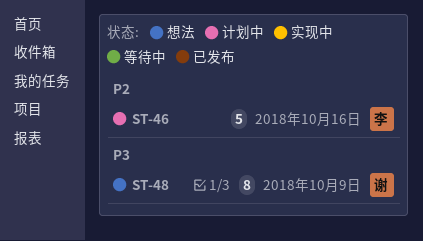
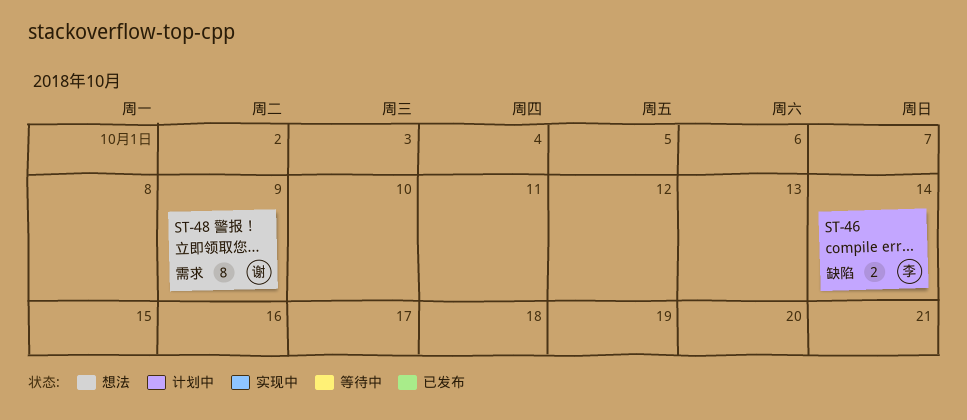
ST-46, estimate: 5 -> 2
ST-46, due: Oct 16 -> Oct 14

